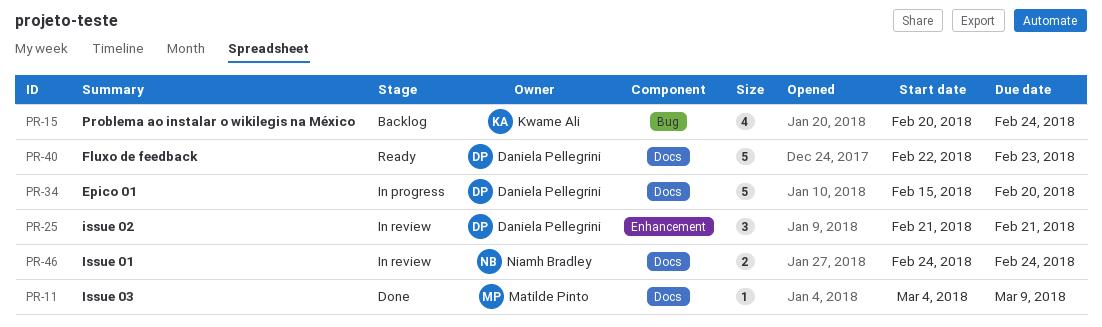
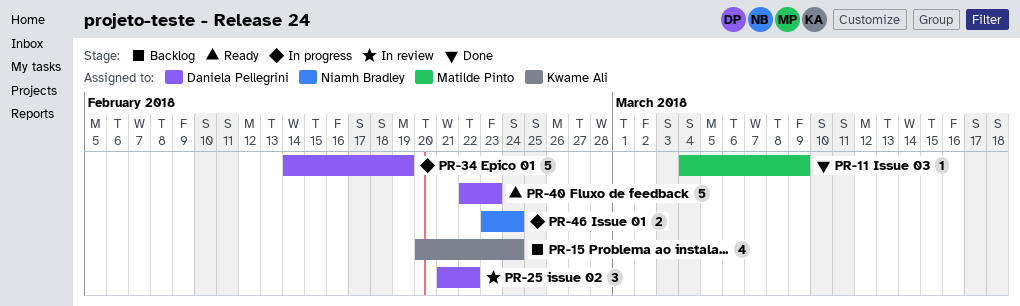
PR-25, due: Feb 21 -> Feb 22
PR-34, start: Feb 15 -> Feb 14
PR-34, due: Feb 20 -> Feb 19
PR-46, status: In review -> In progress
PR-46, start: Feb 24 -> Feb 23

